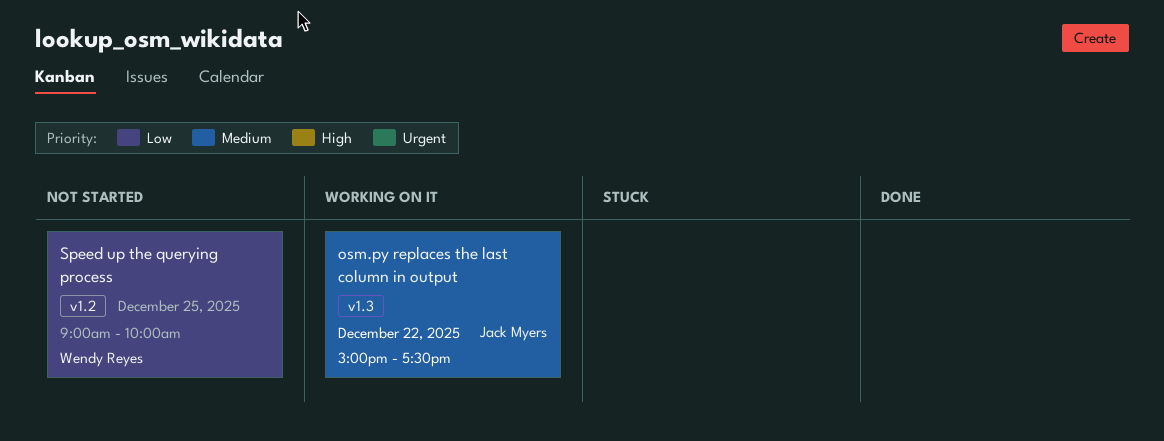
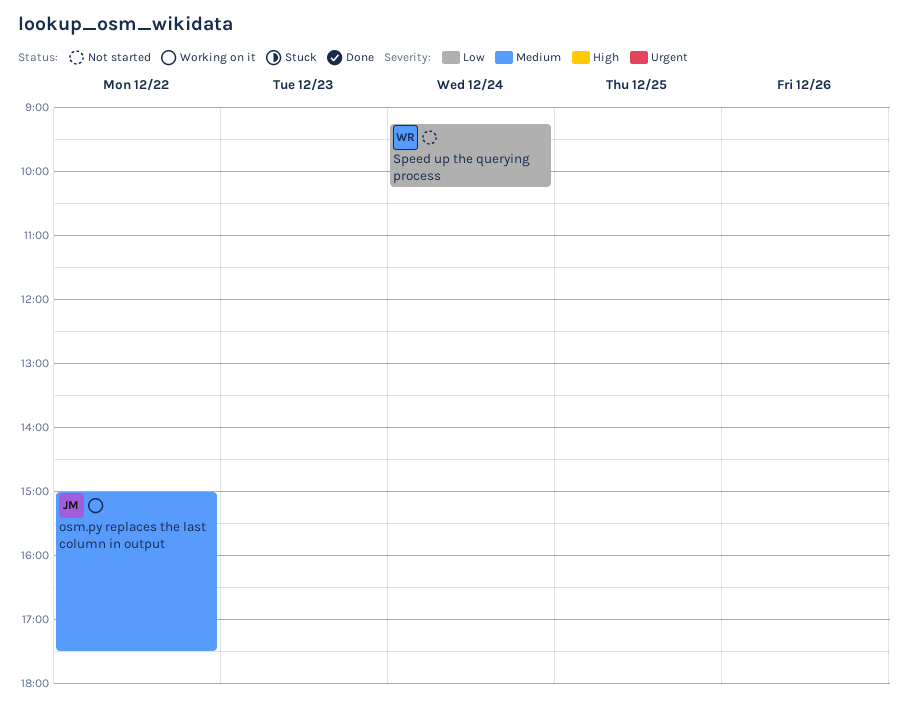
Speed up the querying process, day: Dec 25 -> Dec 24
Speed up the querying process, begins: 09:00 -> 09:15
Speed up the querying process, ends: 10:00 -> 10:15

